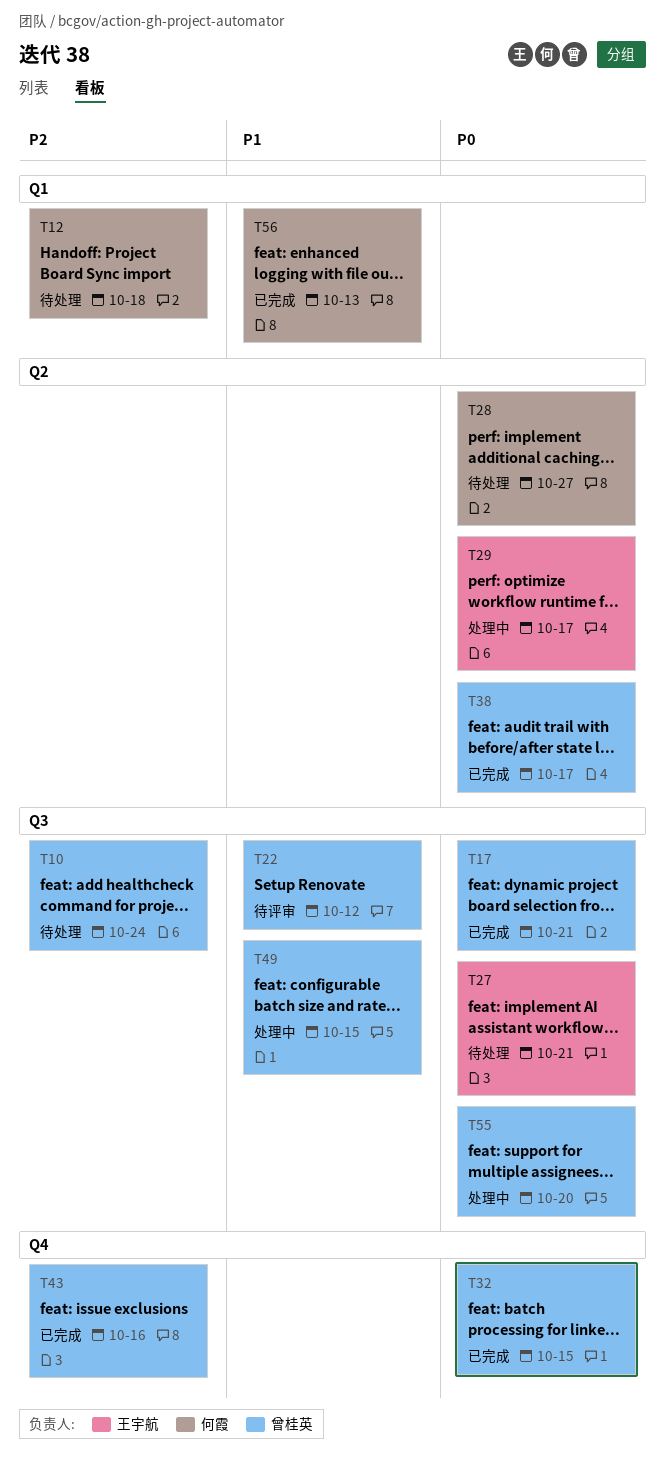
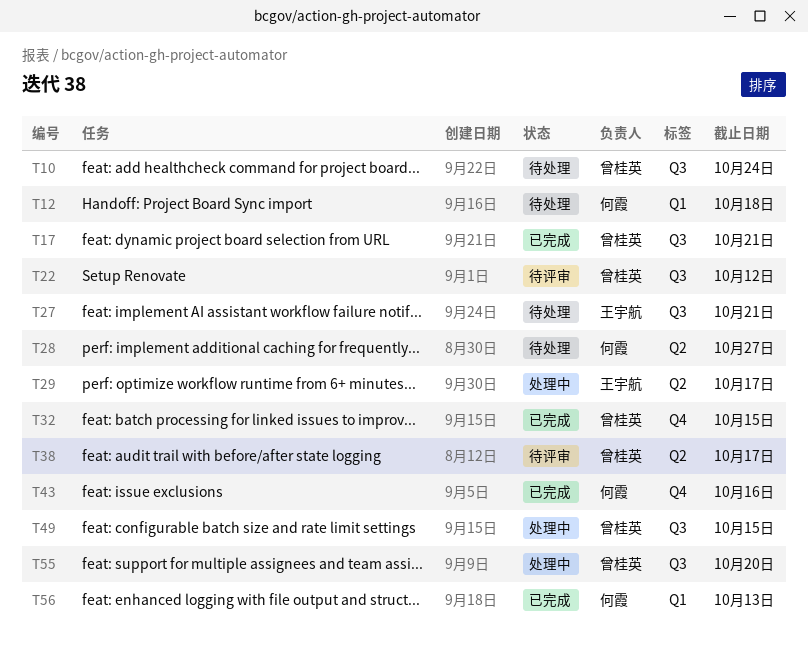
T38, status: 已完成 -> 待评审
T43, owner: 曾桂英 -> 何霞

